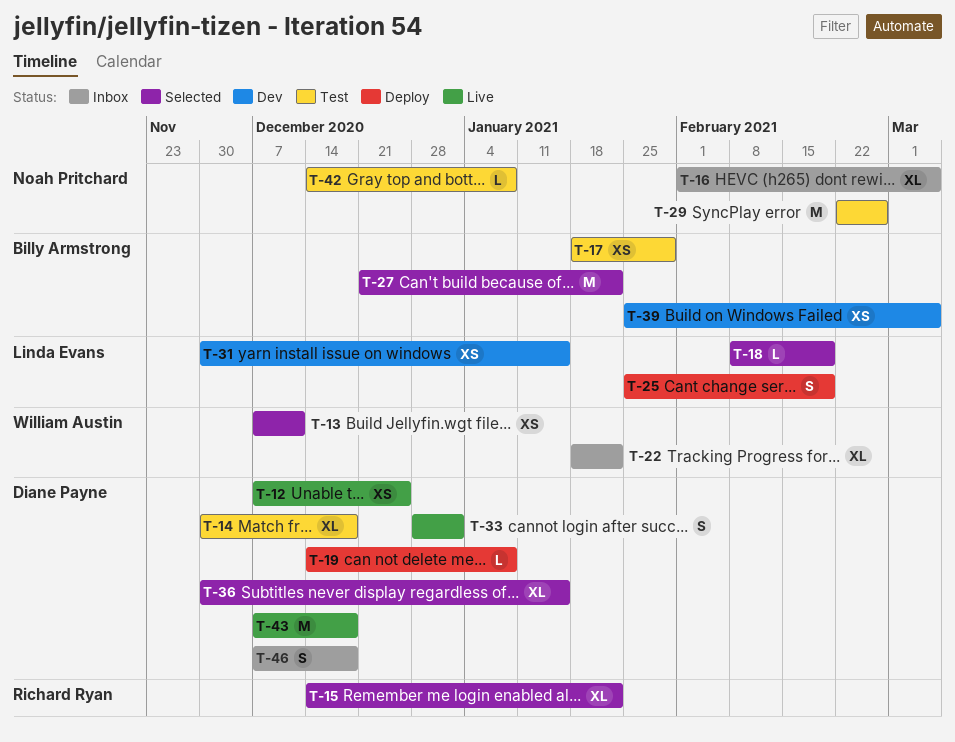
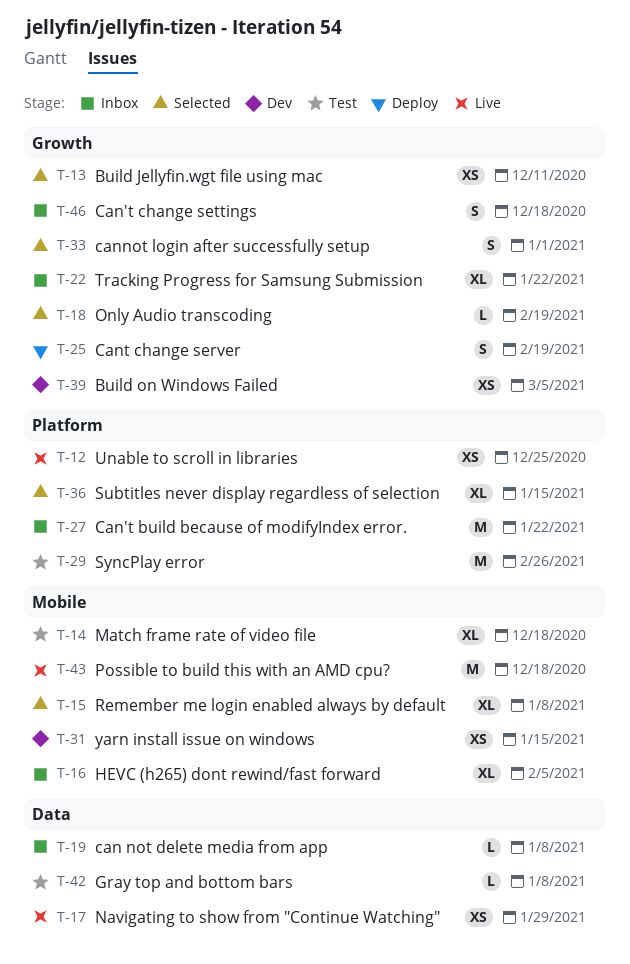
T-15, due: Jan 22 -> Jan 8
T-16, due: Mar 5 -> Feb 5
T-17, status: Test -> Live
T-19, status: Deploy -> Inbox
T-27, status: Selected -> Inbox
T-33, status: Live -> Selected

